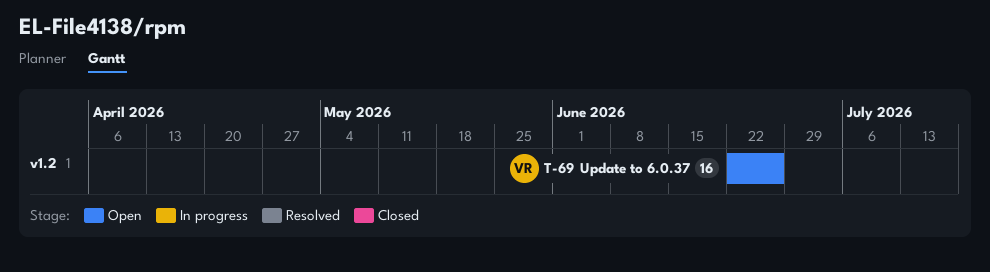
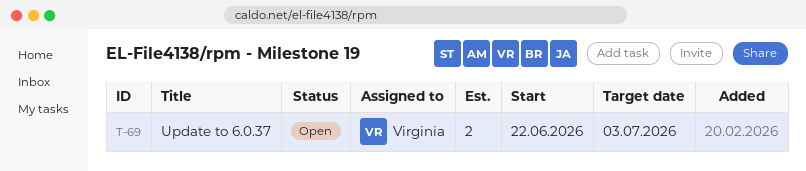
T-69, estimate: 16 -> 2
T-69, due: Jun 26 -> Jul 3

